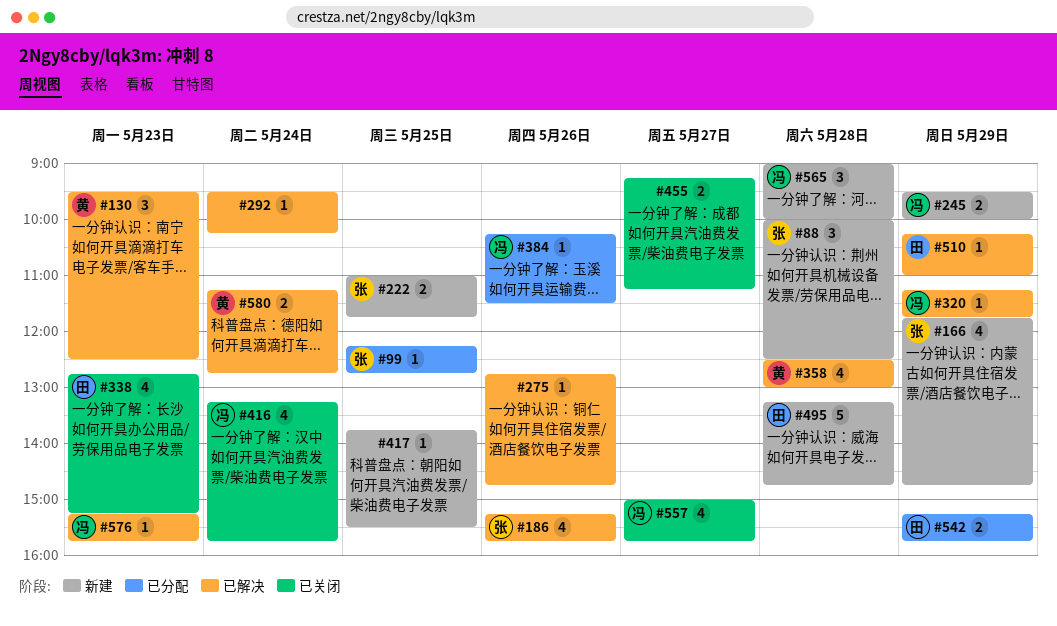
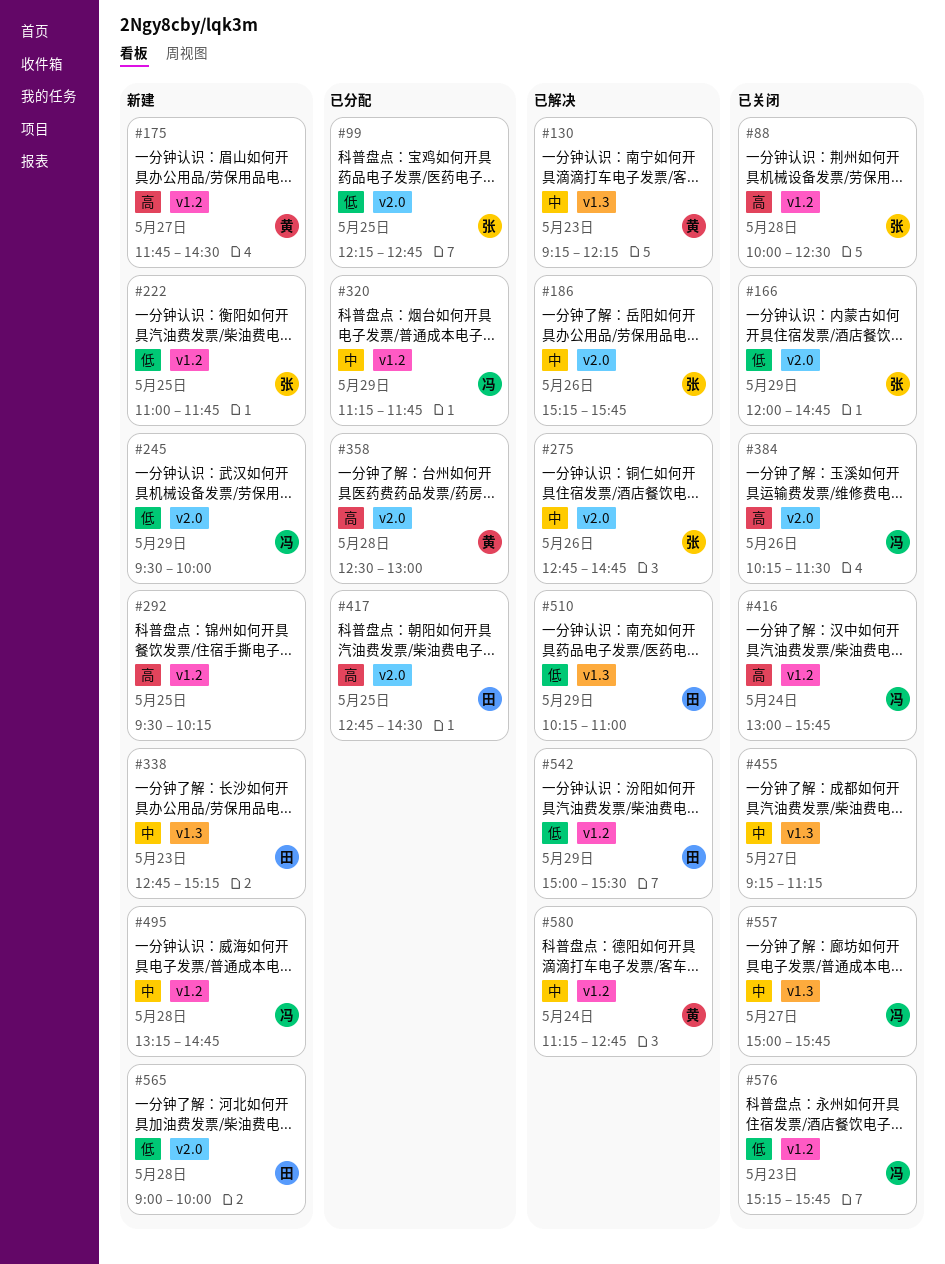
#88, status: 新建 -> 已关闭
#130, begins: 09:30 -> 09:15
#130, ends: 12:30 -> 12:15
#166, status: 新建 -> 已关闭
#166, begins: 11:45 -> 12:00
#175: none -> present
#275, owner: none -> 张
#292, status: 已解决 -> 新建
#292, day: May 24 -> May 25
#320, status: 已解决 -> 已分配
#338, status: 已关闭 -> 新建
#358, status: 已解决 -> 已分配
#384, status: 已分配 -> 已关闭
#416, begins: 13:15 -> 13:00
#417, status: 新建 -> 已分配
#417, owner: none -> 田
#417, begins: 13:45 -> 12:45
#417, ends: 15:30 -> 14:30
#495, owner: 田 -> 冯
#542, status: 已分配 -> 已解决
#542, begins: 15:15 -> 15:00
#542, ends: 15:45 -> 15:30
#565, owner: 冯 -> 田
#576, status: 已解决 -> 已关闭

